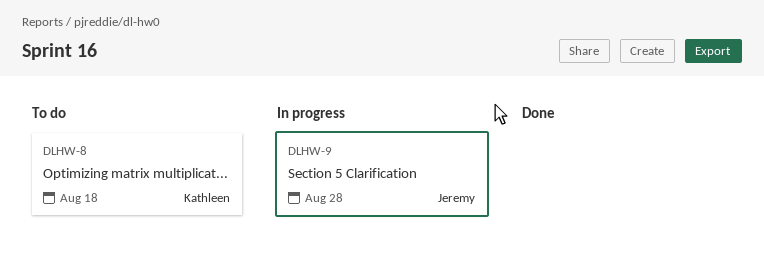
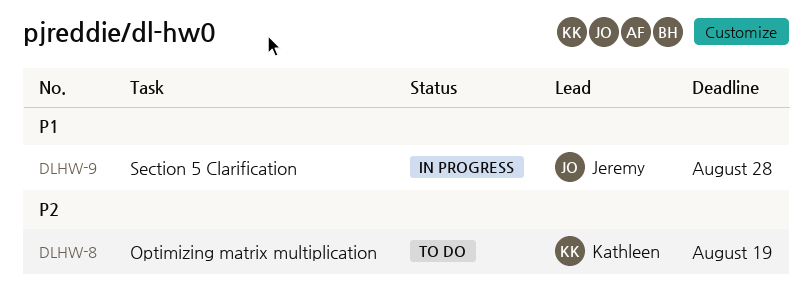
DLHW-8, due: Aug 18 -> Aug 19

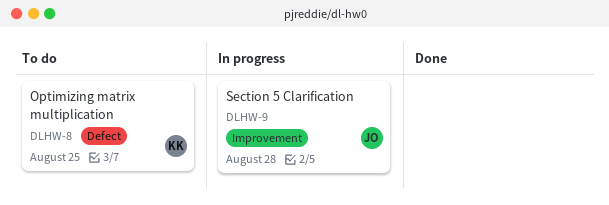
DLHW-8, due: Aug 19 -> Aug 25

